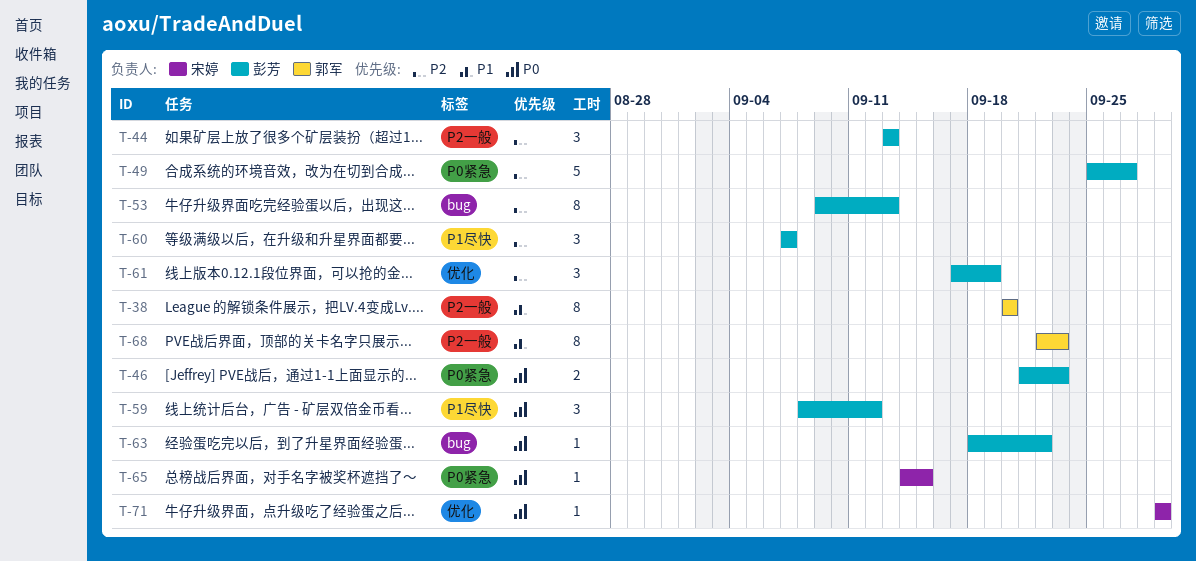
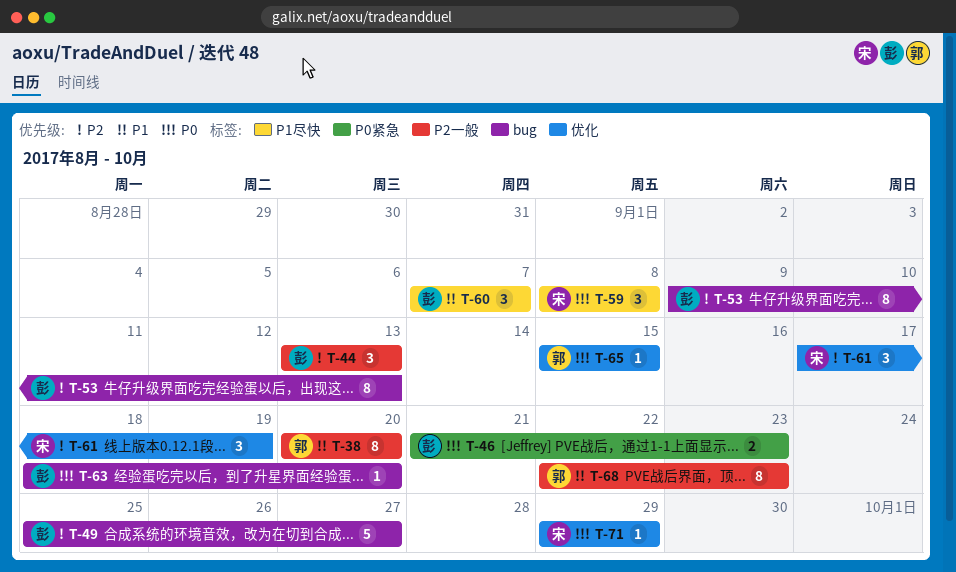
T-49, label: P0紧急 -> bug
T-59, owner: 彭芳 -> 宋婷
T-59, due: Sep 12 -> Sep 8
T-60, priority: P2 -> P1
T-61, owner: 彭芳 -> 宋婷
T-63, due: Sep 22 -> Sep 20
T-65, owner: 宋婷 -> 郭军
T-65, label: P0紧急 -> 优化
T-65, start: Sep 14 -> Sep 15

